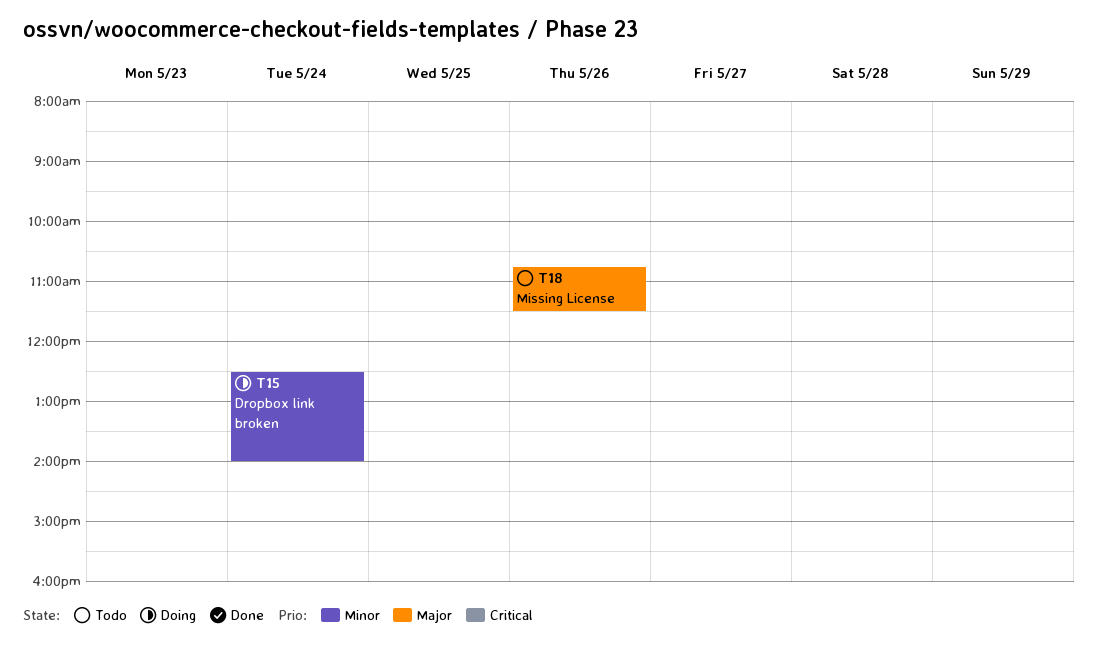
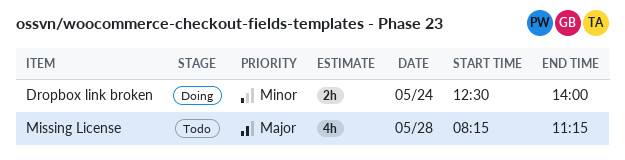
Missing License, day: May 26 -> May 28
Missing License, begins: 10:45 -> 08:15
Missing License, ends: 11:30 -> 11:15

